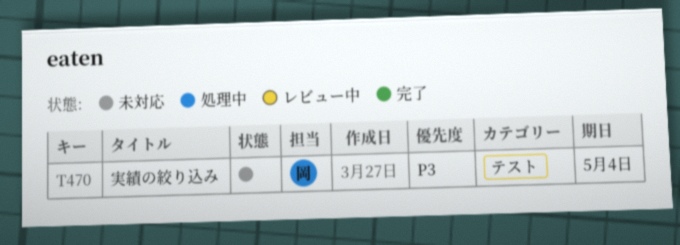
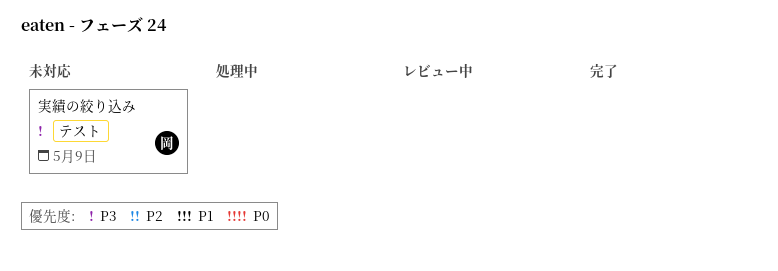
実績の絞り込み, due: May 4 -> May 9

